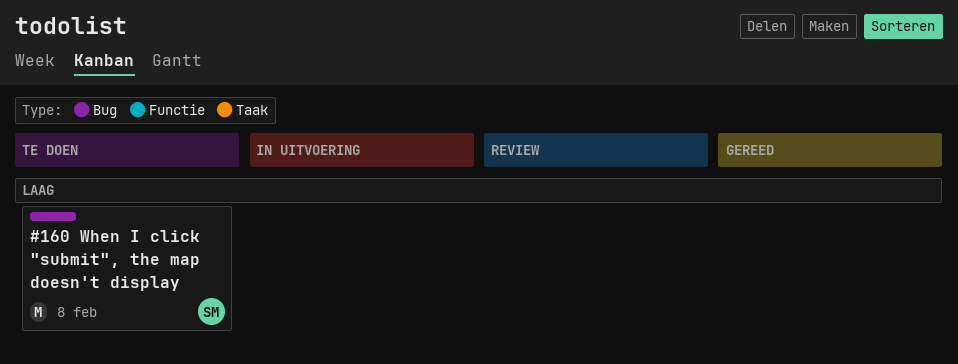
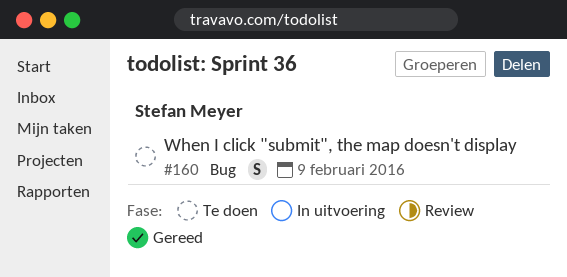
#160, estimate: M -> S
#160, due: Feb 8 -> Feb 9

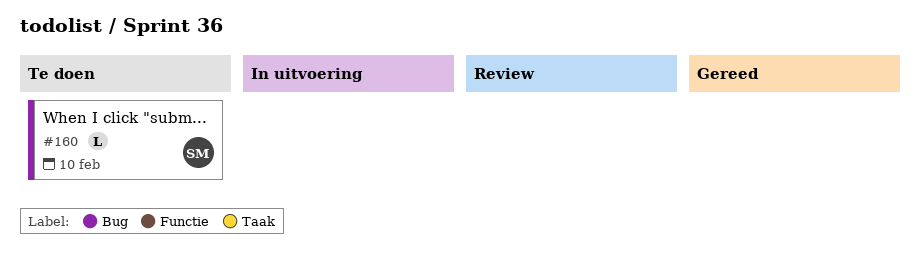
#160, estimate: S -> L
#160, due: Feb 9 -> Feb 10

